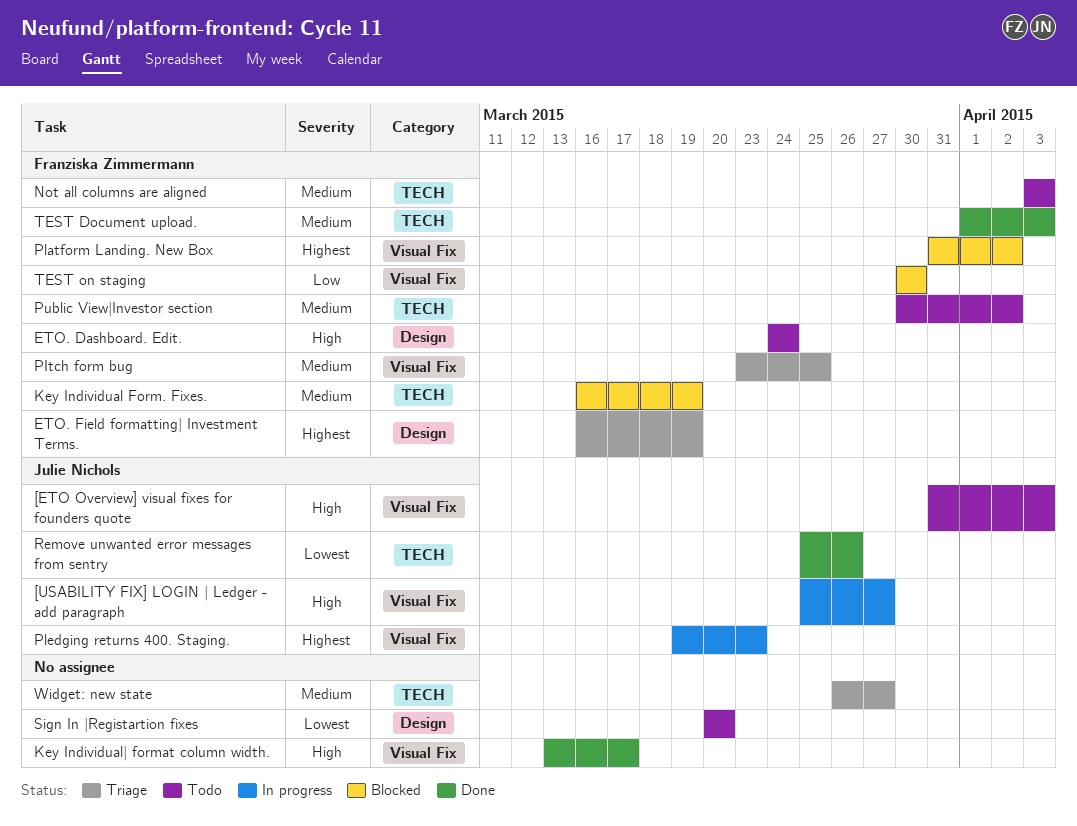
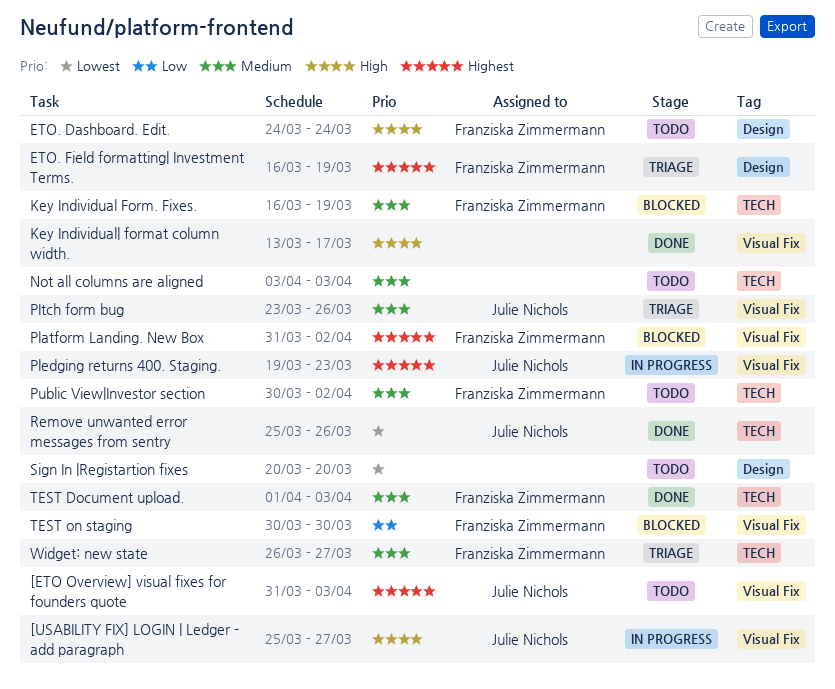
[ETO Overview] visual fixes for founders quote, priority: High -> Highest
Not all columns are aligned, owner: Franziska Zimmermann -> none
PItch form bug, owner: Franziska Zimmermann -> Julie Nichols
PItch form bug, due: Mar 25 -> Mar 26
Widget: new state, owner: none -> Franziska Zimmermann

